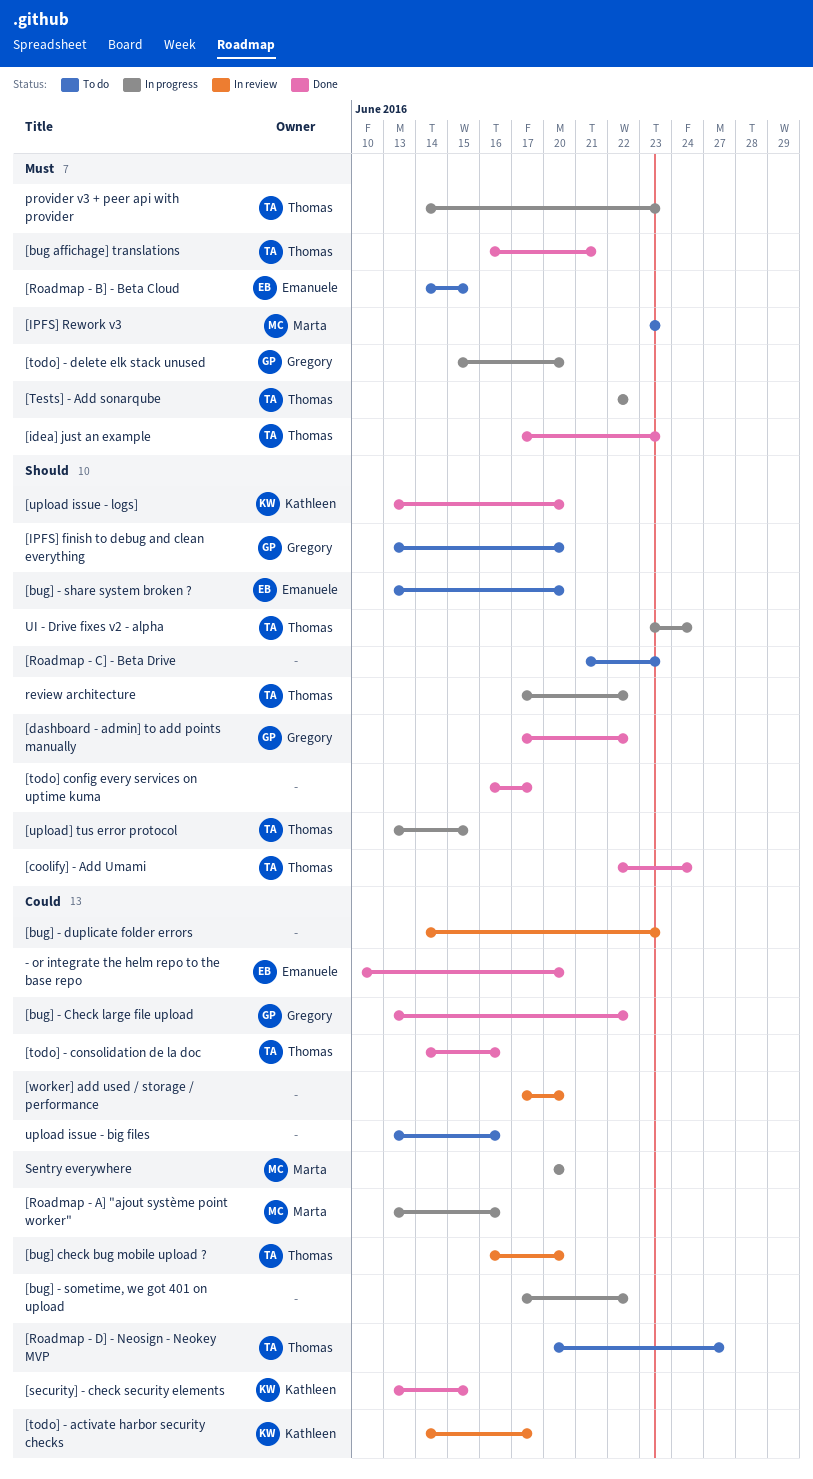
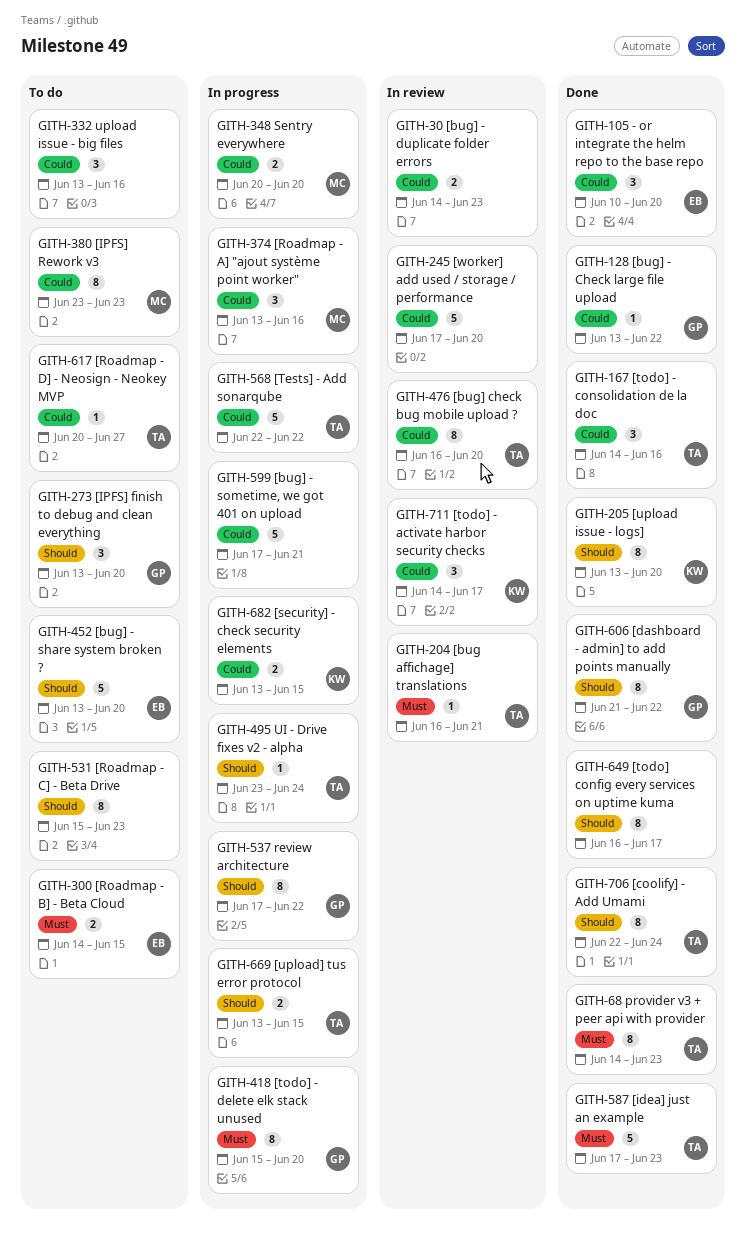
[bug affichage] translations, status: Done -> In review
[bug] - sometime, we got 401 on upload, due: Jun 22 -> Jun 21
[dashboard - admin] to add points manually, start: Jun 17 -> Jun 21
[IPFS] Rework v3, priority: Must -> Could
[Roadmap - C] - Beta Drive, start: Jun 21 -> Jun 15
[security] - check security elements, status: Done -> In progress
[Tests] - Add sonarqube, priority: Must -> Could
provider v3 + peer api with provider, status: In progress -> Done
review architecture, owner: Thomas -> Gregory

